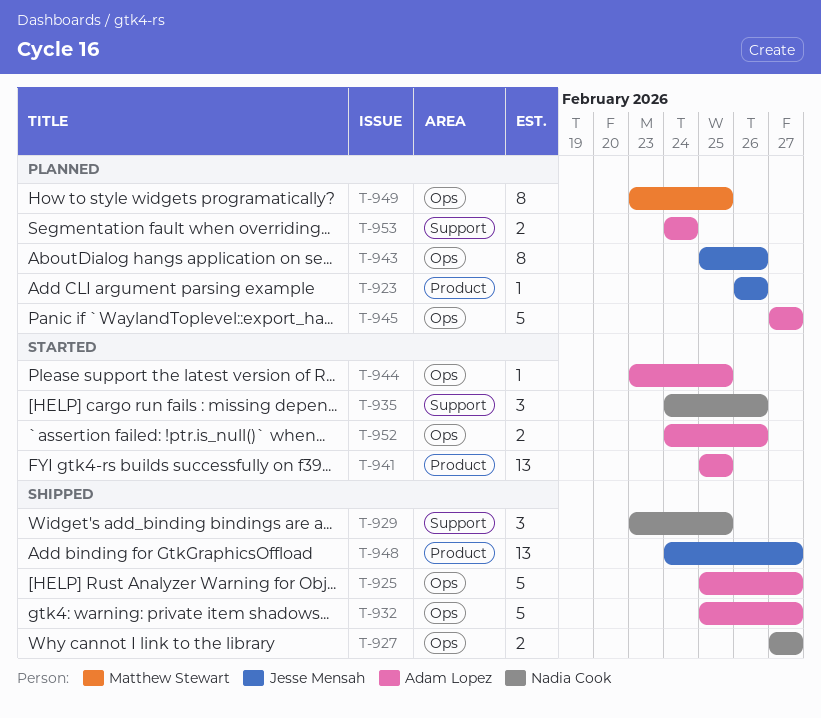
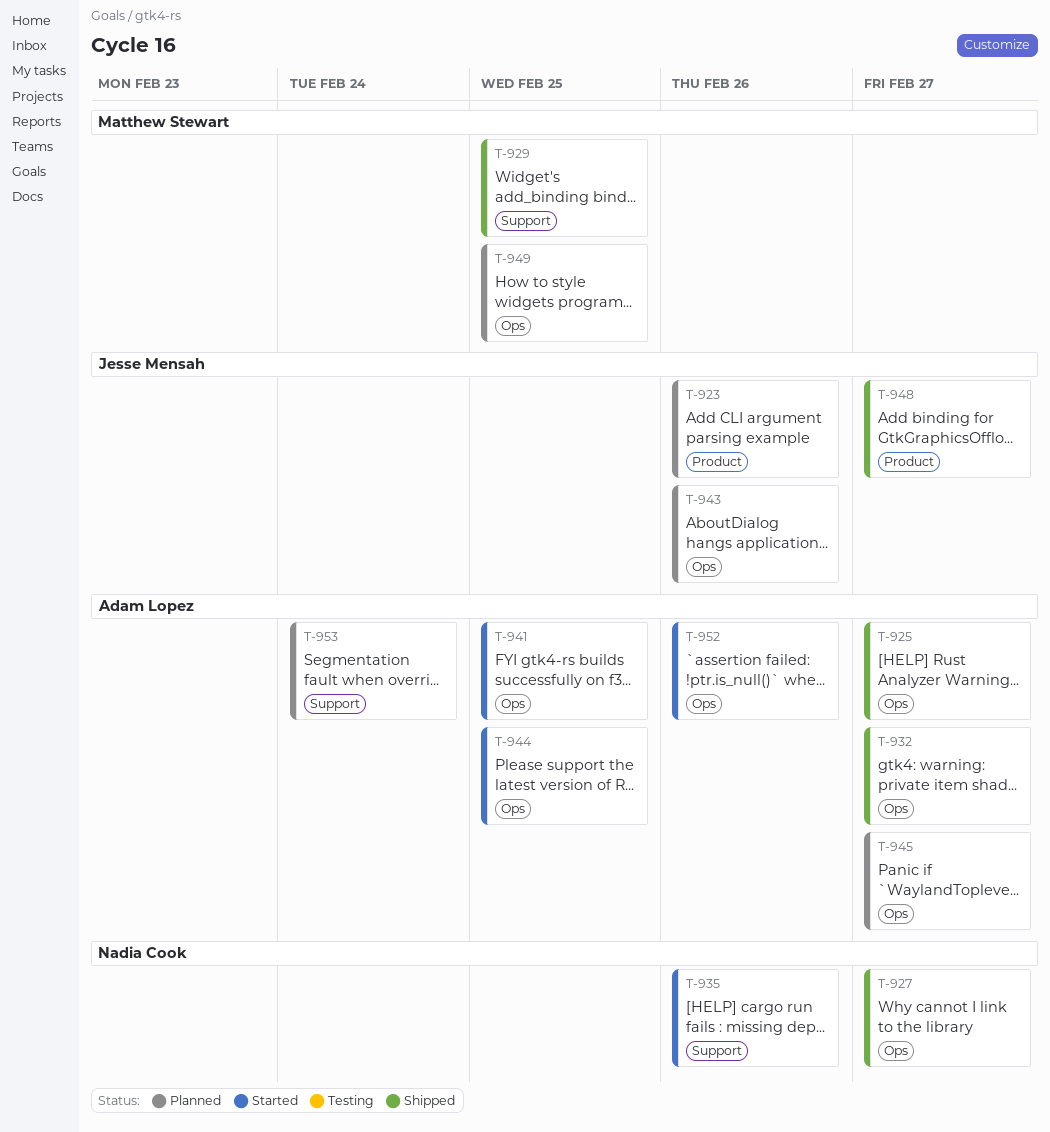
T-929, owner: Nadia Cook -> Matthew Stewart
T-941, label: Product -> Ops

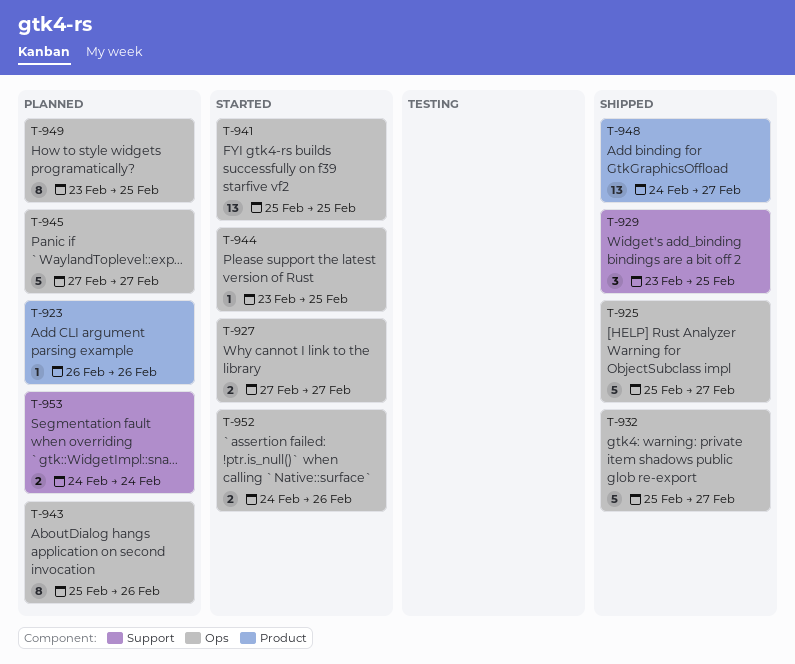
T-927, status: Shipped -> Started
T-935: present -> none

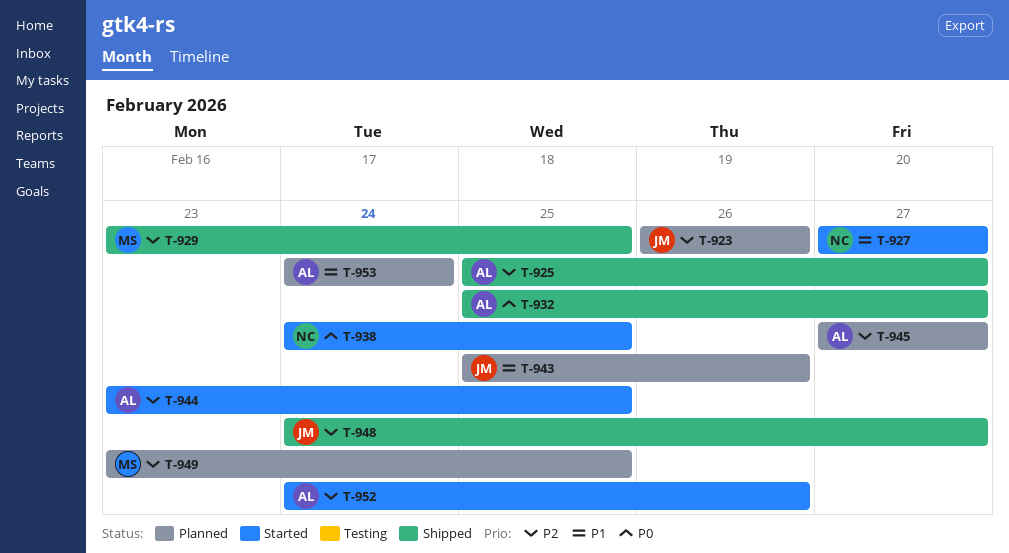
T-938: none -> present
T-941: present -> none

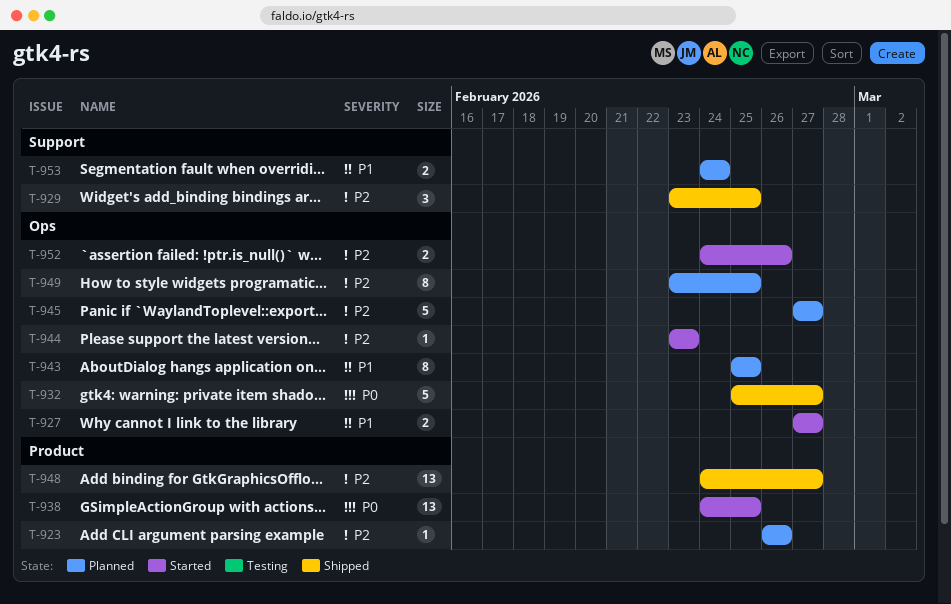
T-925: present -> none
T-943, due: Feb 26 -> Feb 25
T-944, due: Feb 25 -> Feb 23

